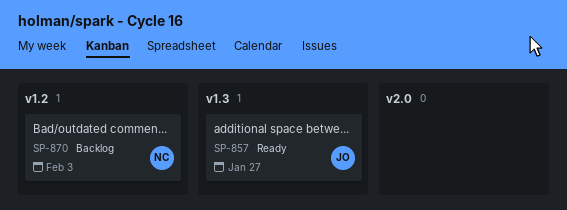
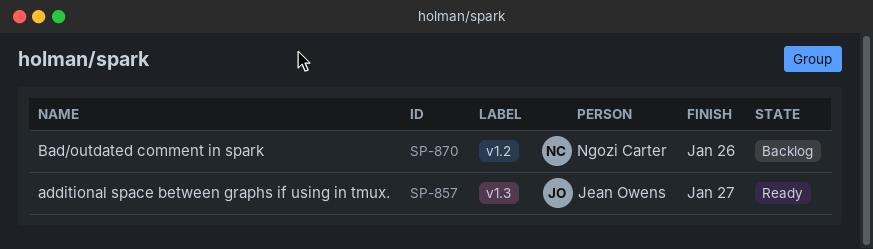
SP-870, due: Feb 3 -> Jan 26

